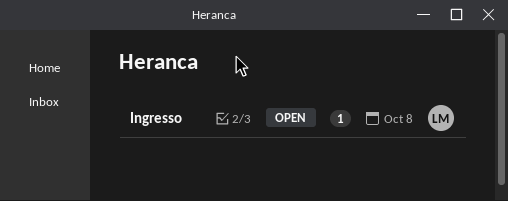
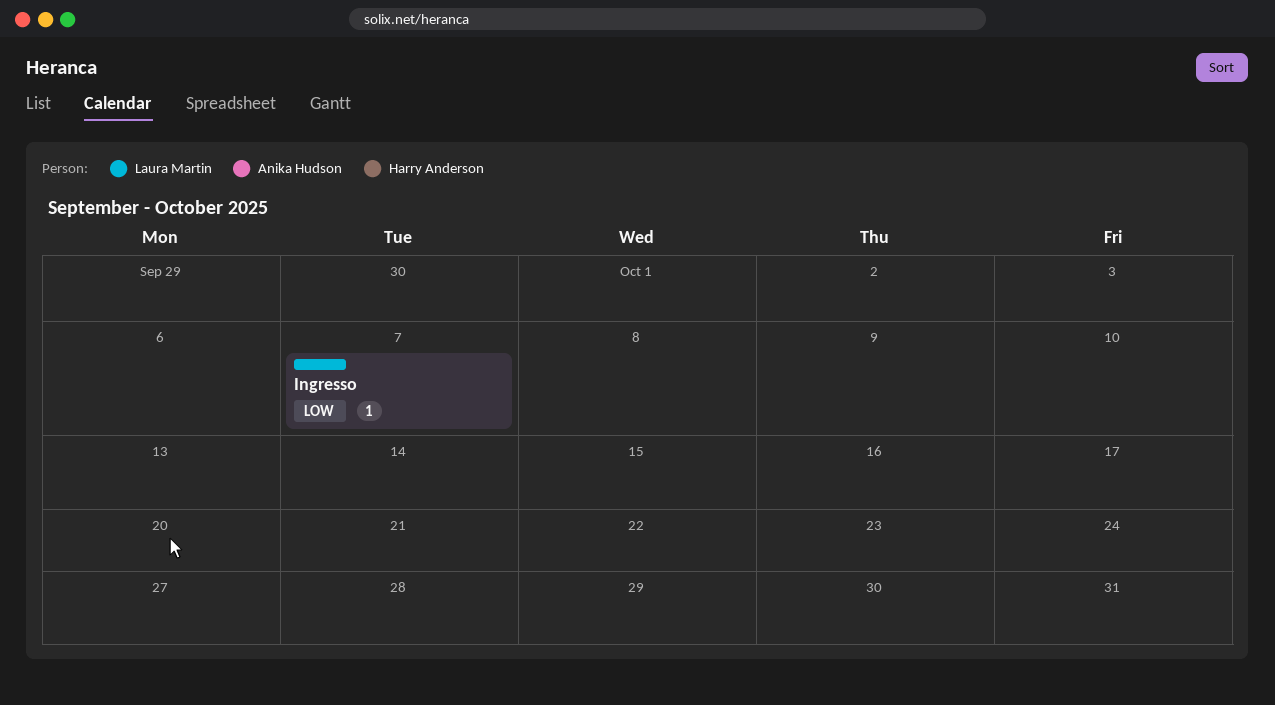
Ingresso, due: Oct 8 -> Oct 7

